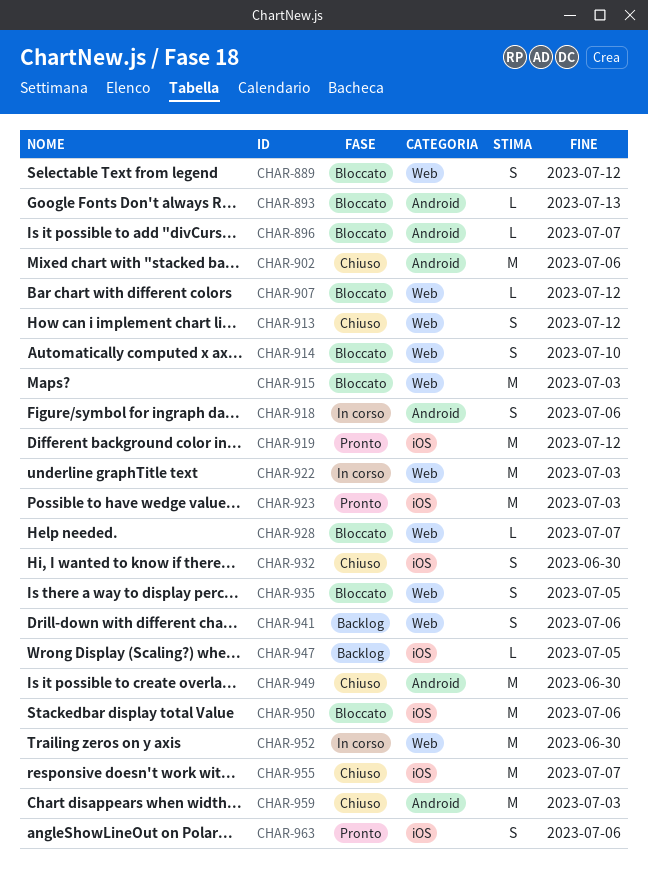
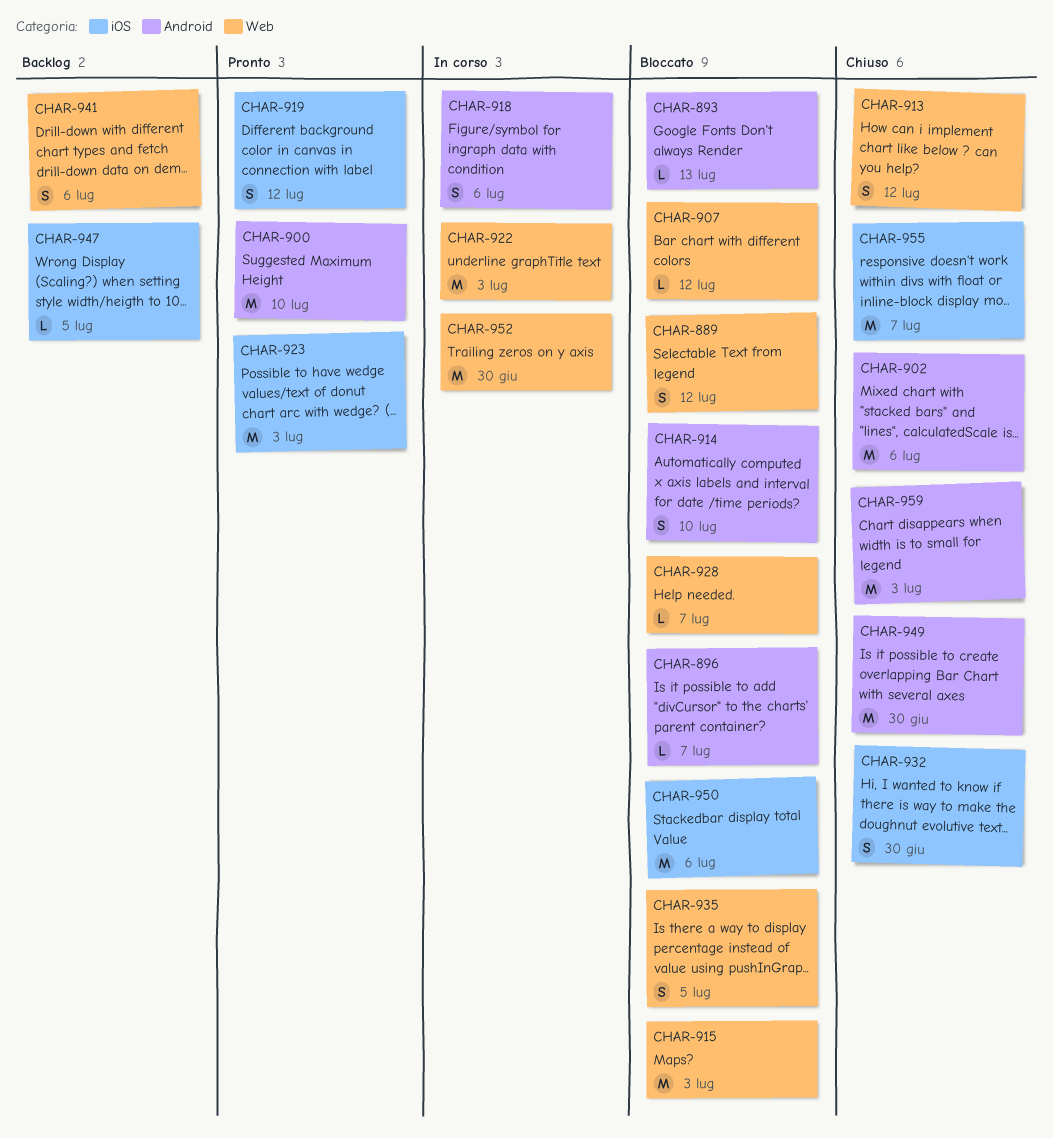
CHAR-900: none -> present
CHAR-914, label: Web -> Android
CHAR-919, estimate: M -> S
CHAR-963: present -> none

